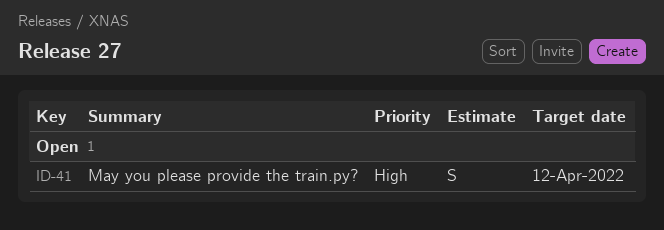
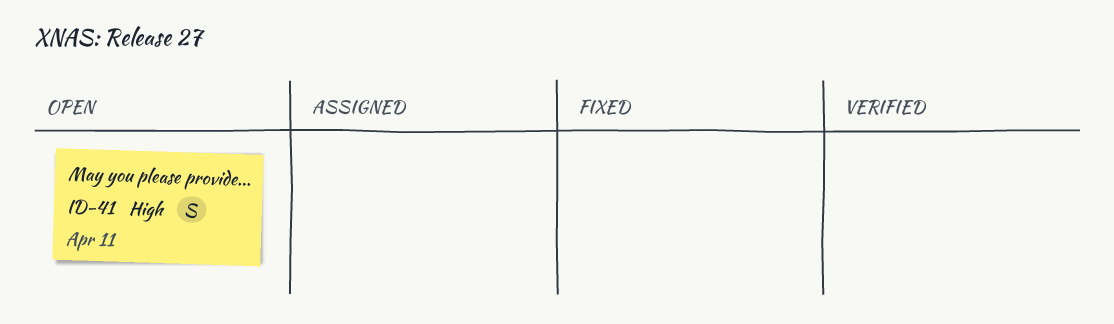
ID-41, due: Apr 12 -> Apr 11

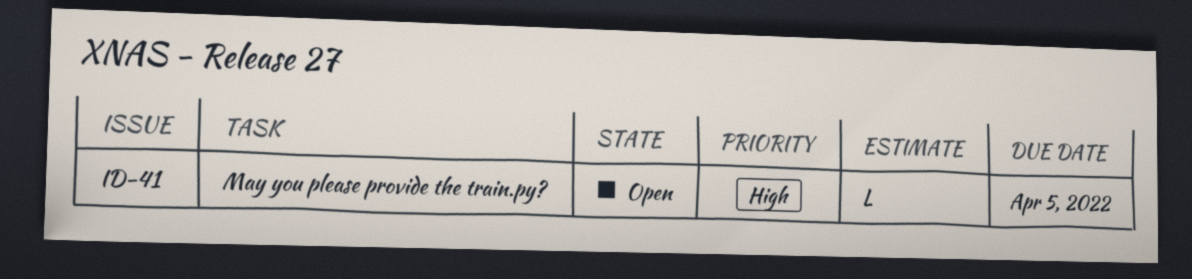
ID-41, estimate: S -> L
ID-41, due: Apr 11 -> Apr 5

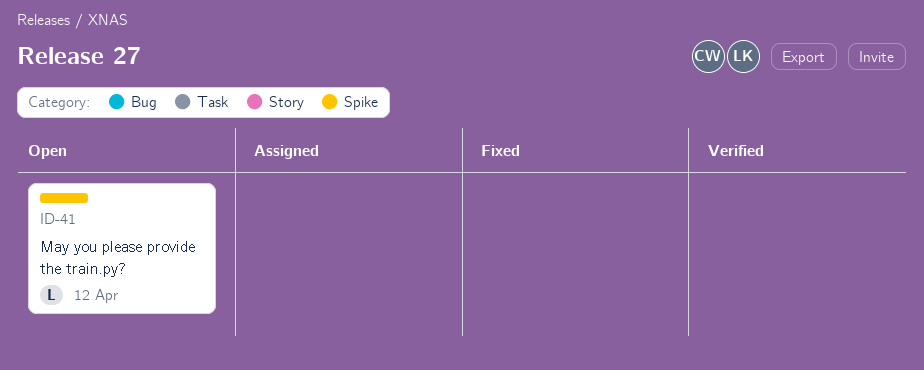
ID-41, due: Apr 5 -> Apr 12

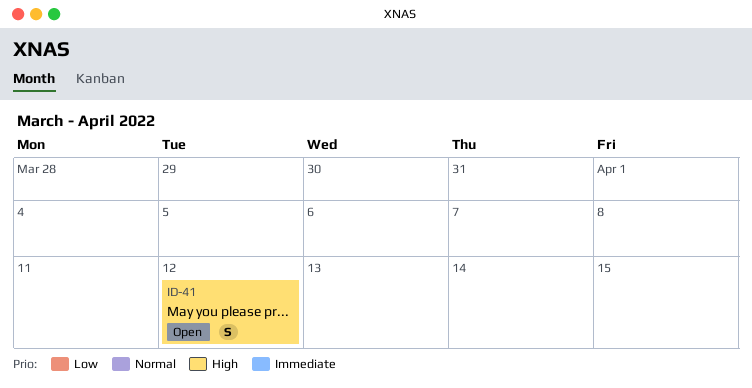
ID-41, estimate: L -> S

